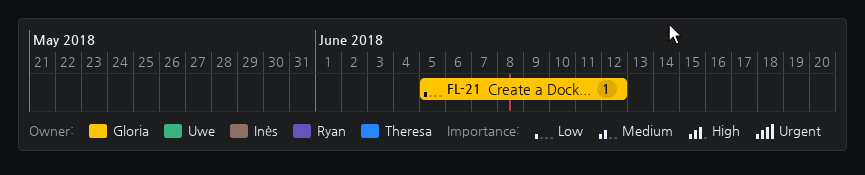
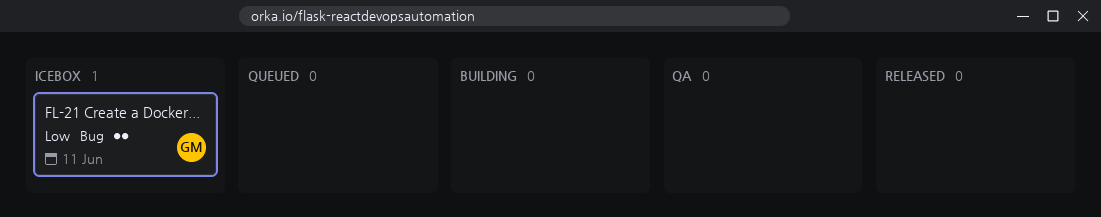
FL-21, estimate: 1 -> 2
FL-21, due: Jun 12 -> Jun 11

